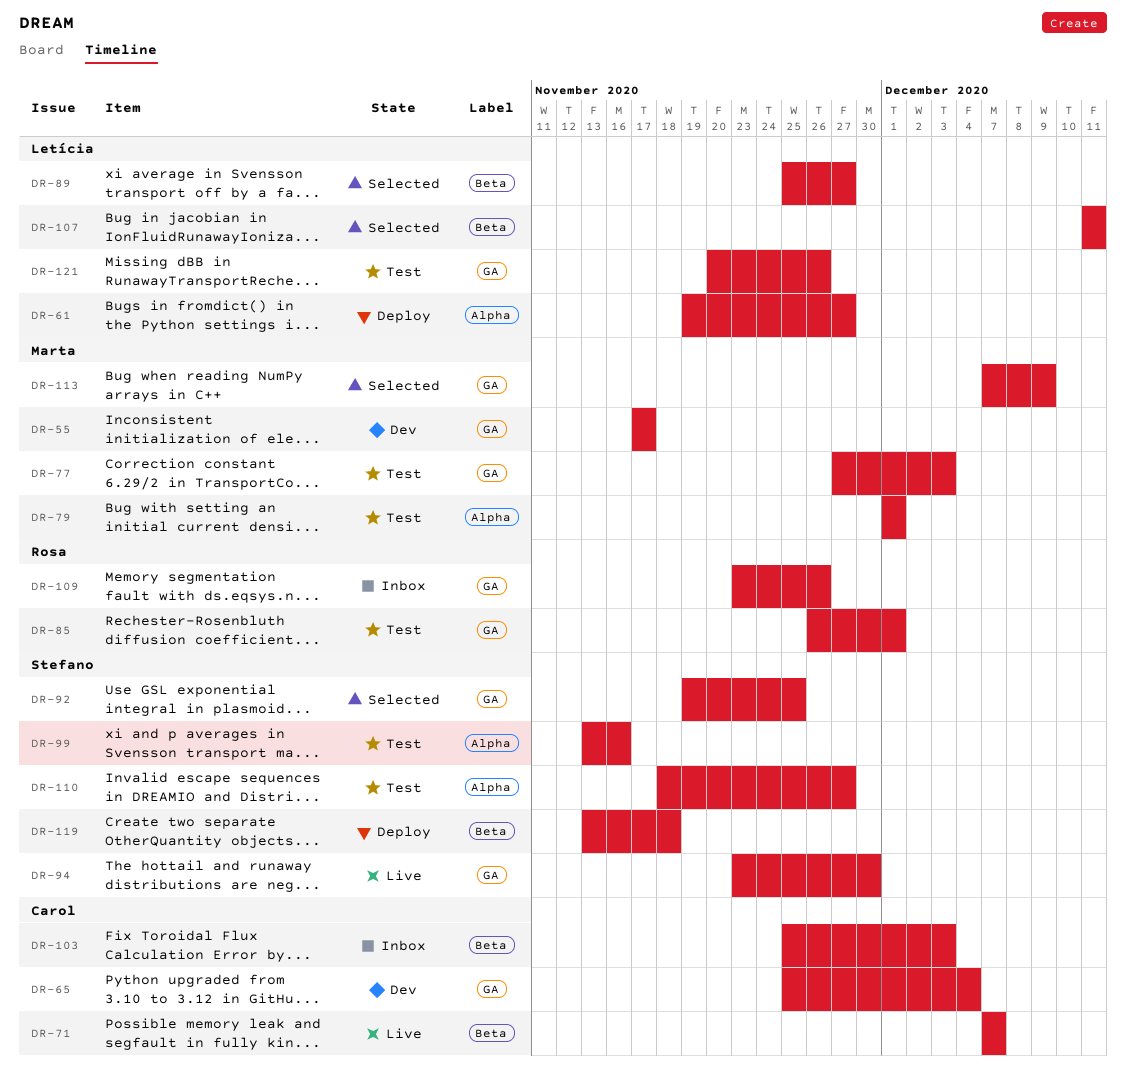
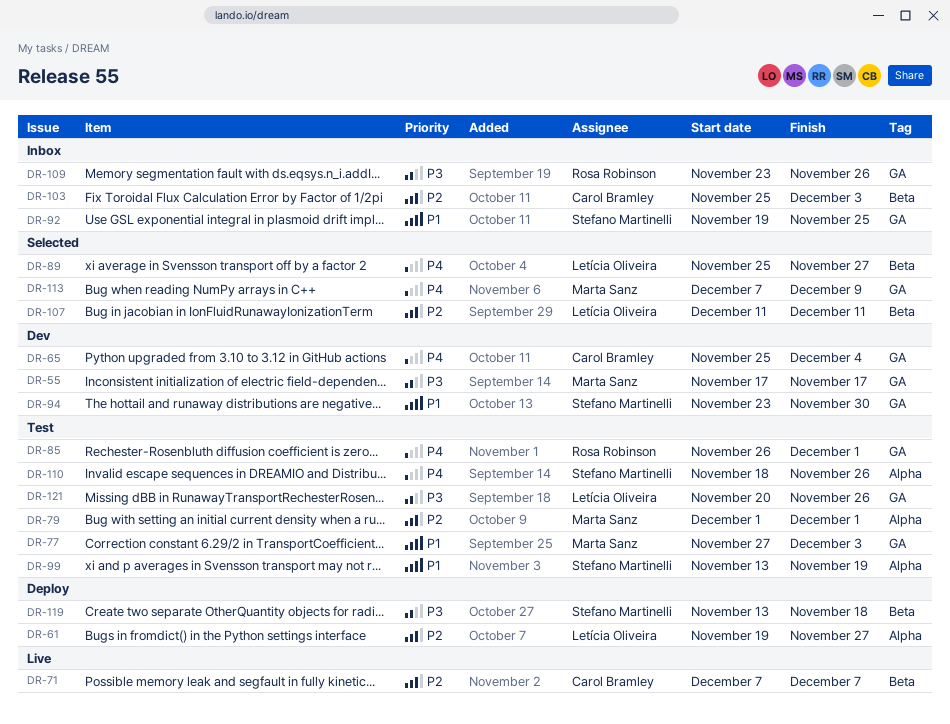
DR-92, status: Selected -> Inbox
DR-94, status: Live -> Dev
DR-99, due: Nov 16 -> Nov 19
DR-110, due: Nov 27 -> Nov 26

